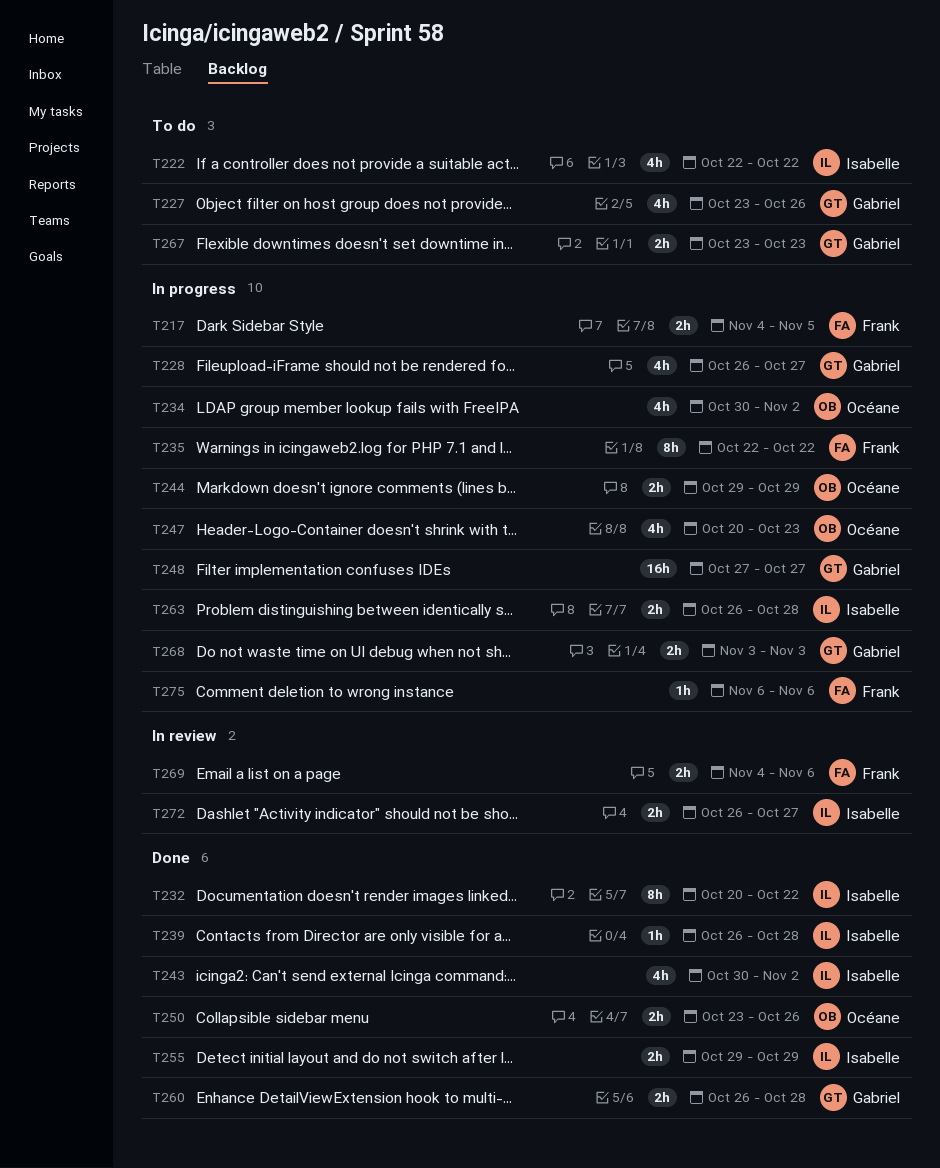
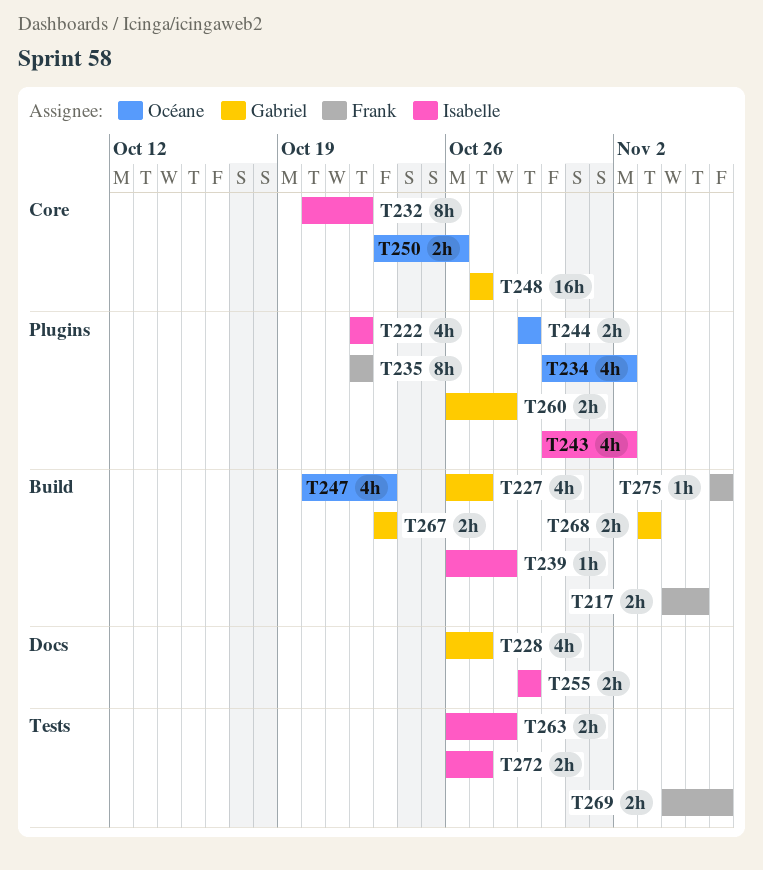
T227, start: Oct 23 -> Oct 26
T227, due: Oct 26 -> Oct 27

